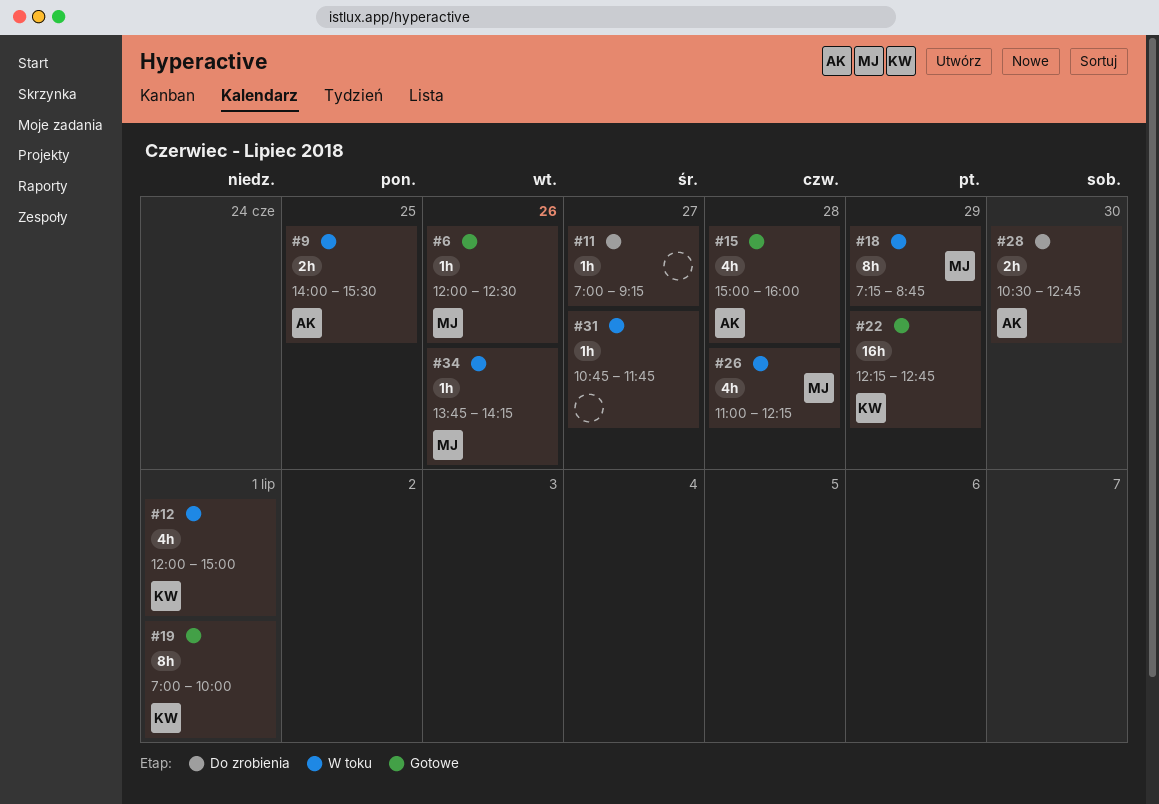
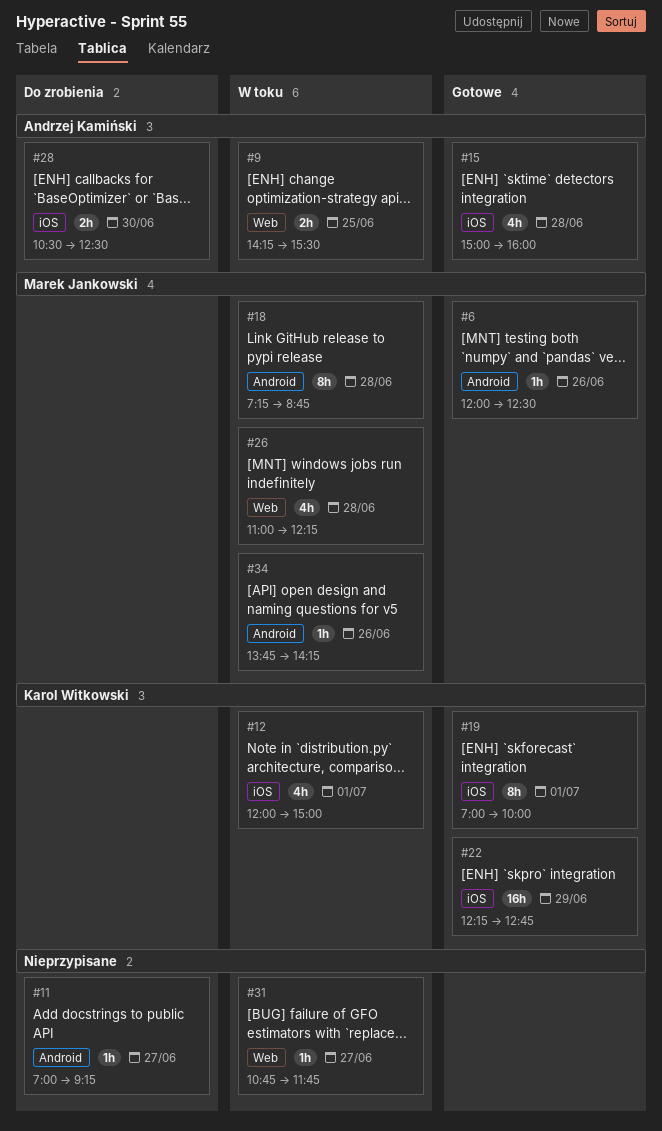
#9, begins: 14:00 -> 14:15
#18, day: Jun 29 -> Jun 28
#28, ends: 12:45 -> 12:30

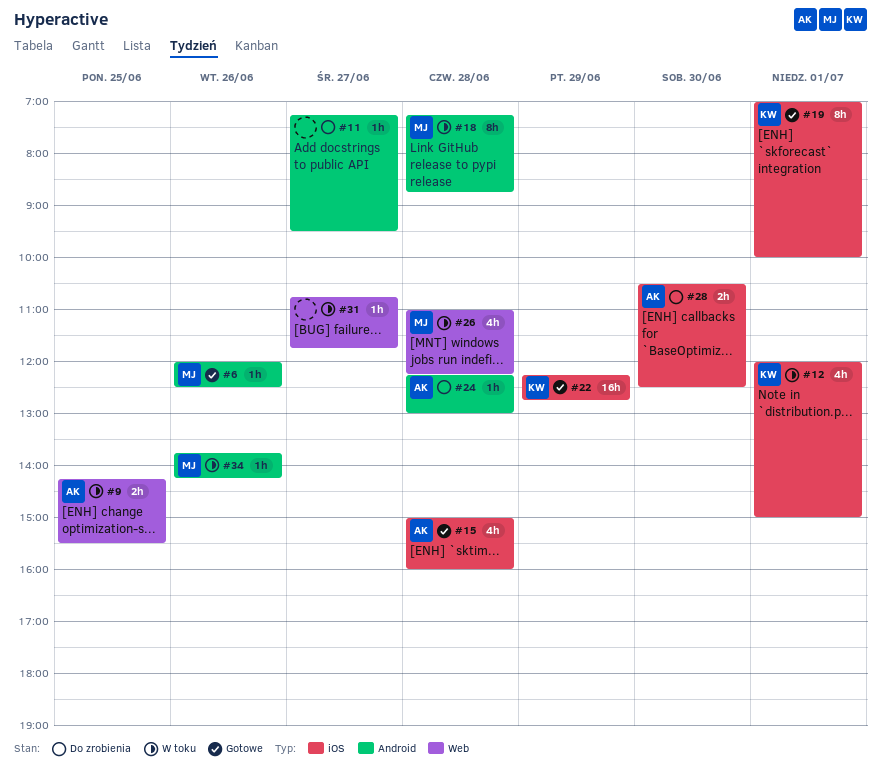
#11, begins: 07:00 -> 07:15
#11, ends: 09:15 -> 09:30
#24: none -> present

